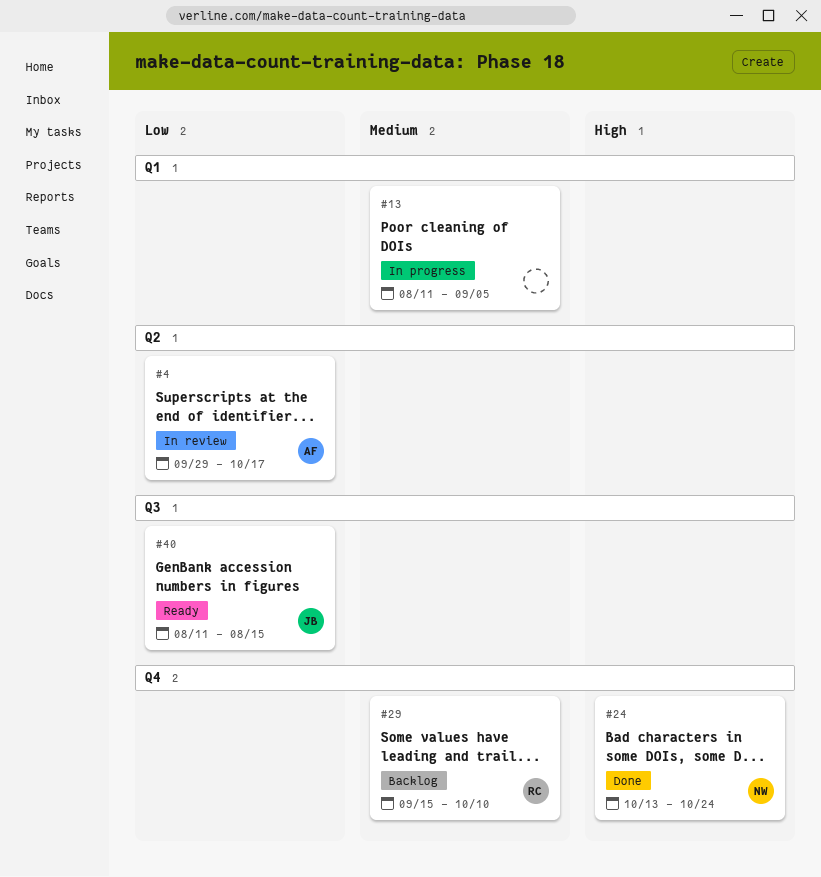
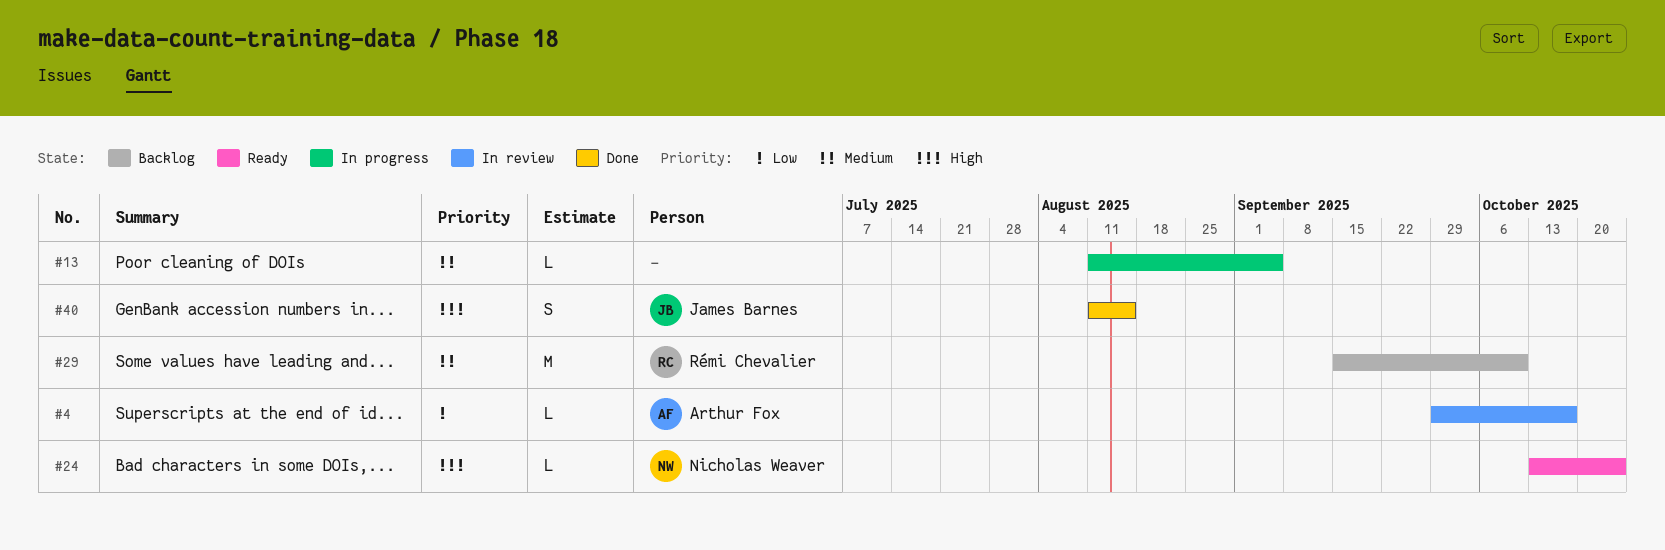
#24, status: Done -> Ready
#40, status: Ready -> Done
#40, priority: Low -> High

